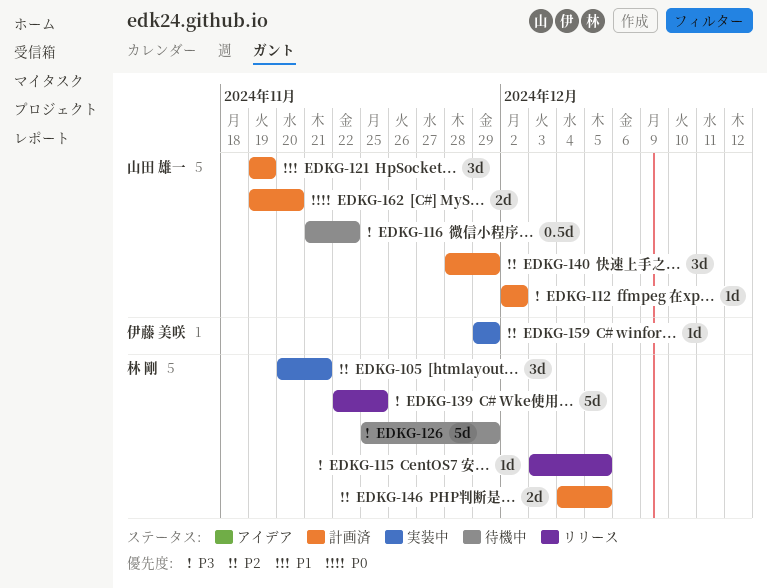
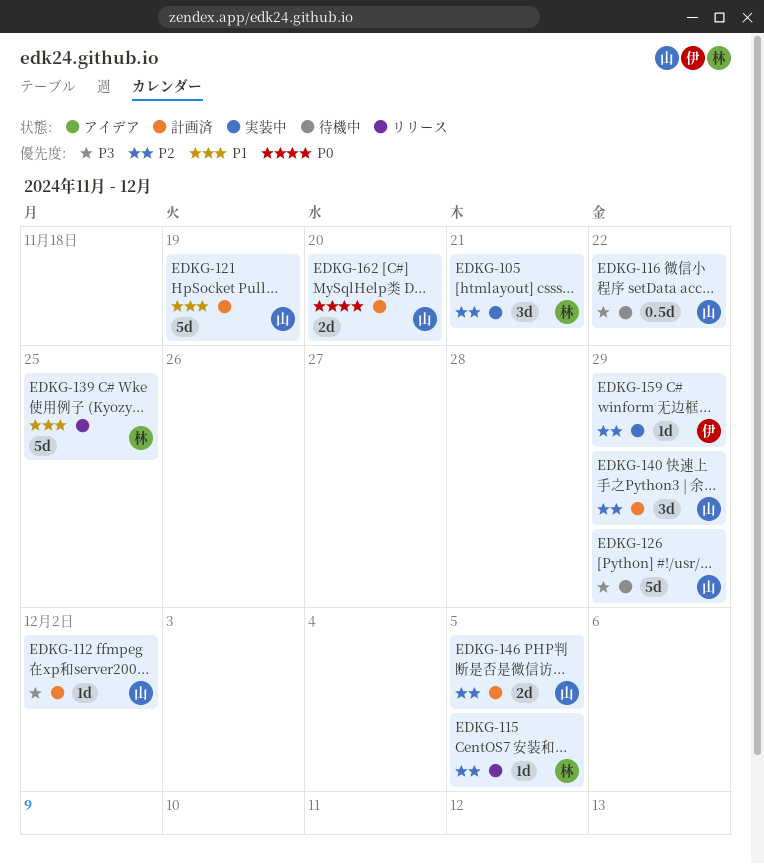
EDKG-115, priority: P3 -> P2
EDKG-121, estimate: 3d -> 5d
EDKG-126, owner: 林 剛 -> 山田 雄一
EDKG-139, priority: P3 -> P1
EDKG-146, owner: 林 剛 -> 山田 雄一

